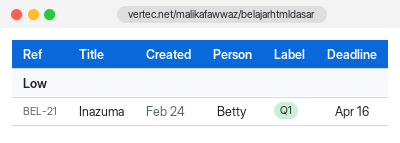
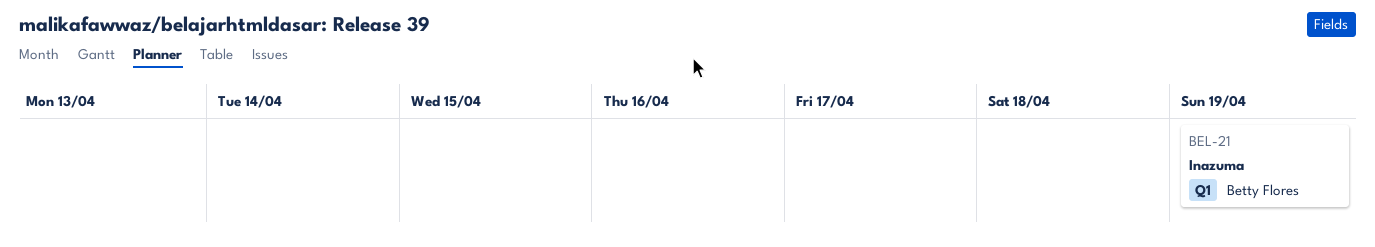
BEL-21, due: Apr 16 -> Apr 19

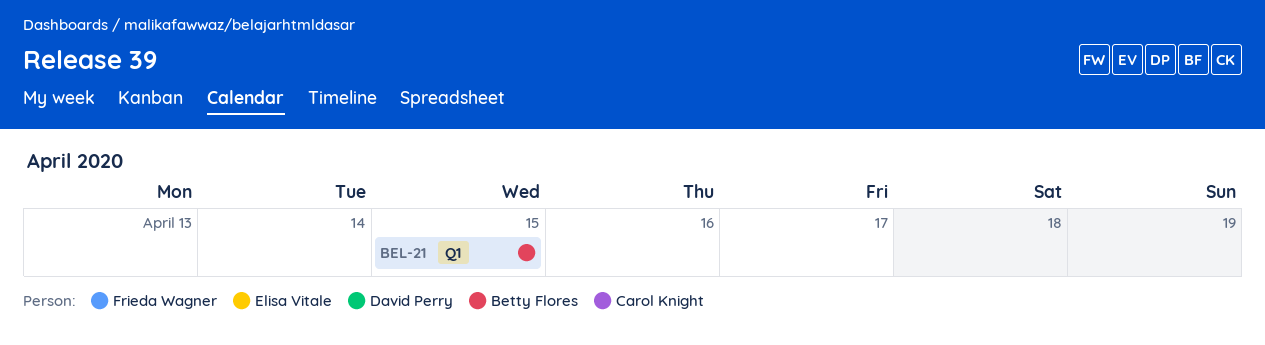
BEL-21, due: Apr 19 -> Apr 15

